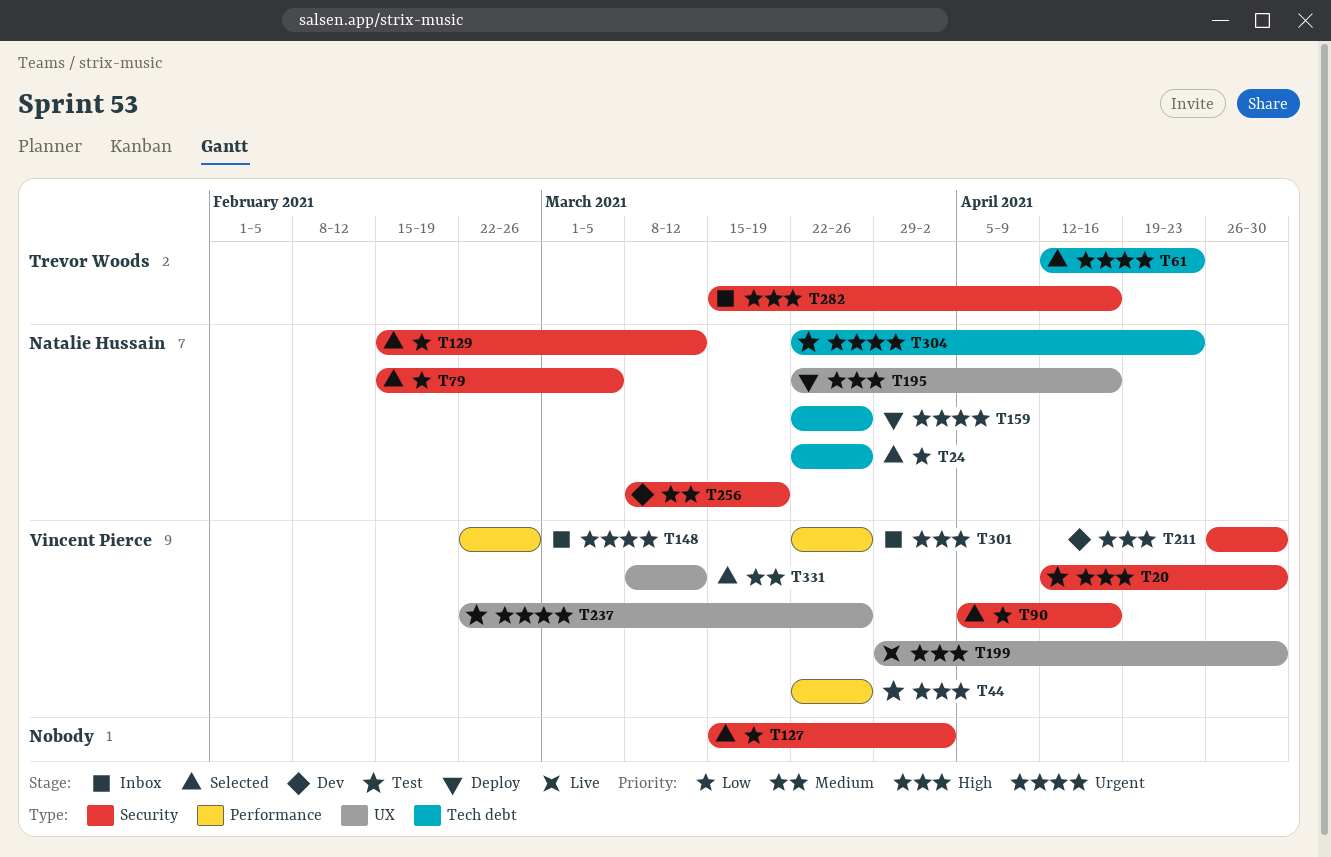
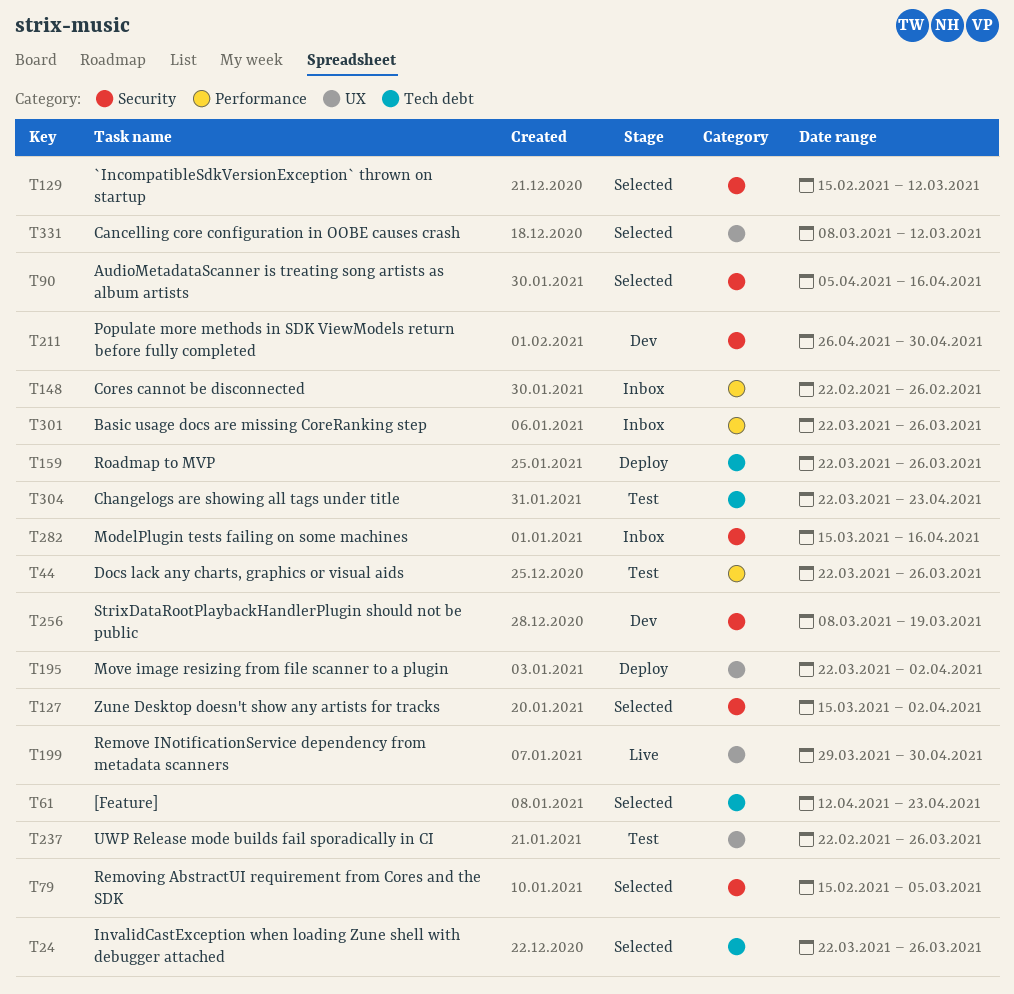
T20: present -> none
T195, due: Apr 16 -> Apr 2

